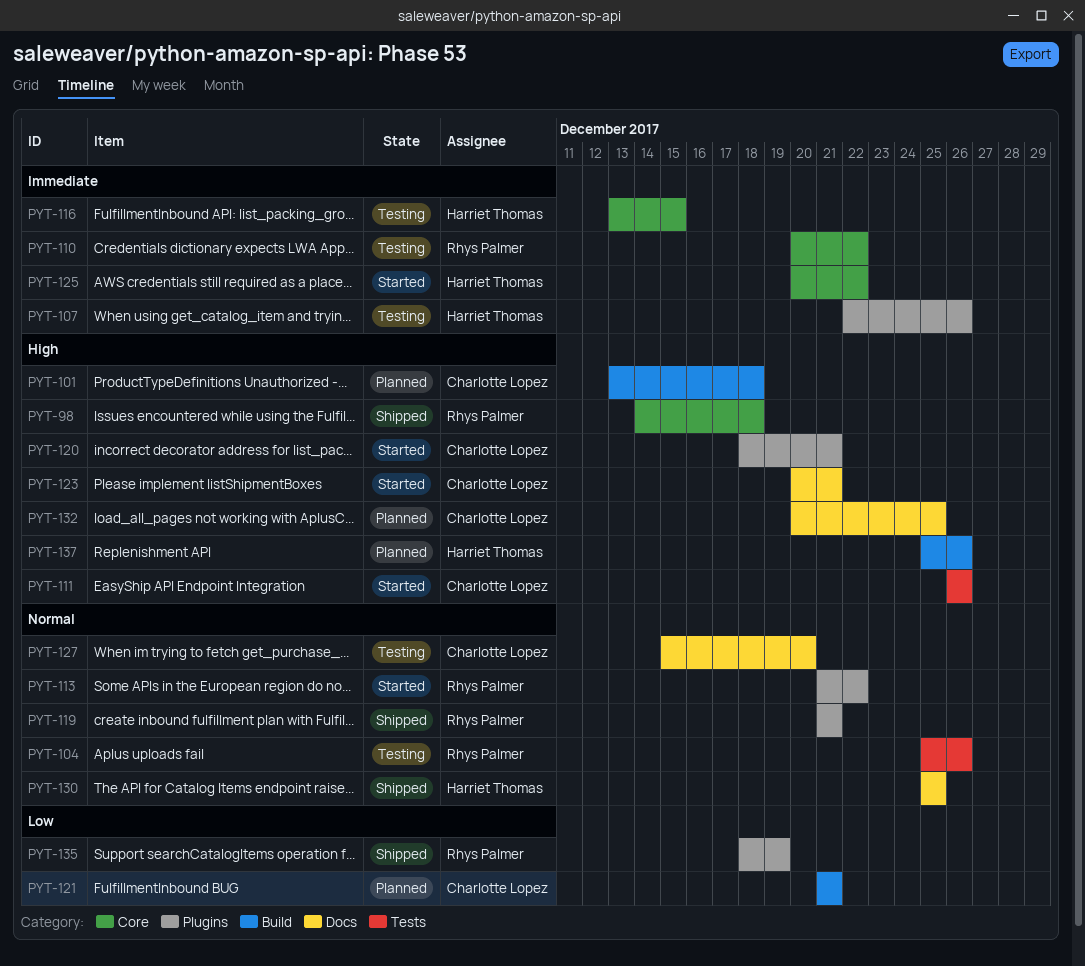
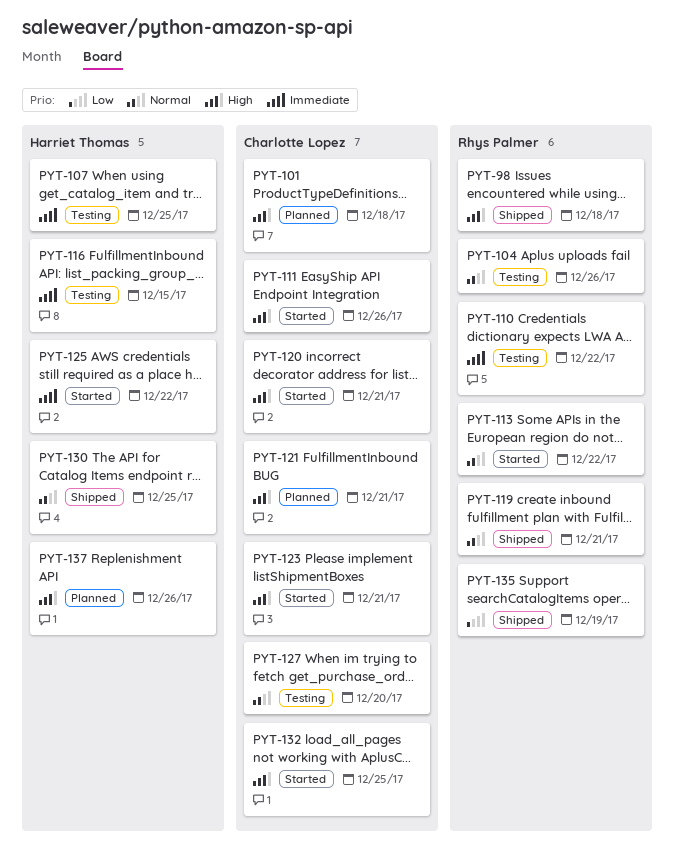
PYT-107, due: Dec 26 -> Dec 25
PYT-121, priority: Low -> High
PYT-132, status: Planned -> Started

